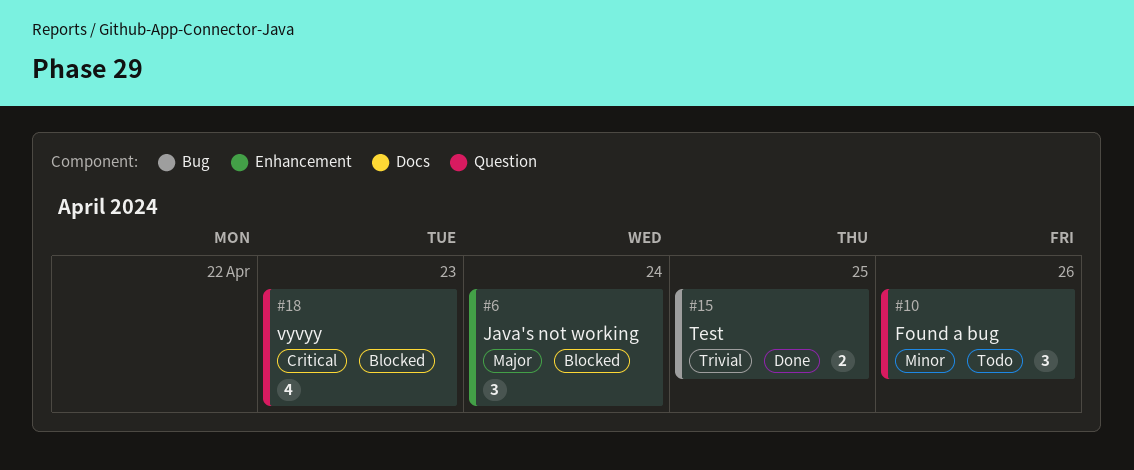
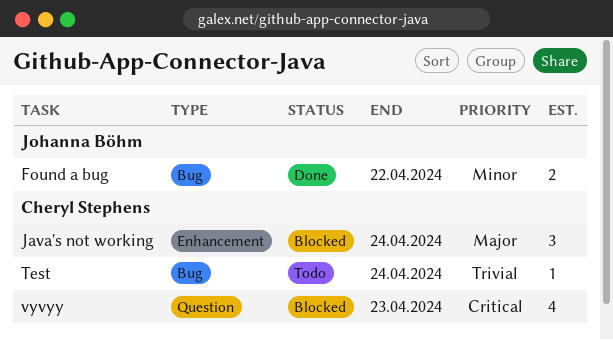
Found a bug, status: Todo -> Done
Found a bug, label: Question -> Bug
Found a bug, estimate: 3 -> 2
Found a bug, due: Apr 26 -> Apr 22
Test, status: Done -> Todo
Test, estimate: 2 -> 1
Test, due: Apr 25 -> Apr 24

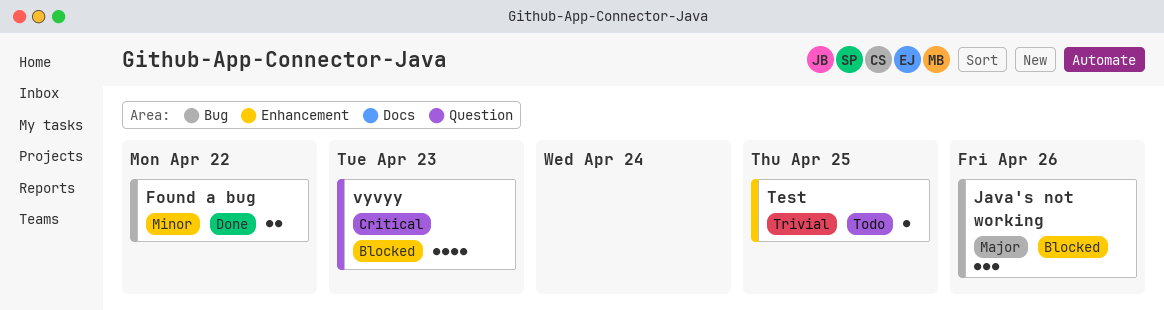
Java's not working, label: Enhancement -> Bug
Java's not working, due: Apr 24 -> Apr 26
Test, label: Bug -> Enhancement
Test, due: Apr 24 -> Apr 25

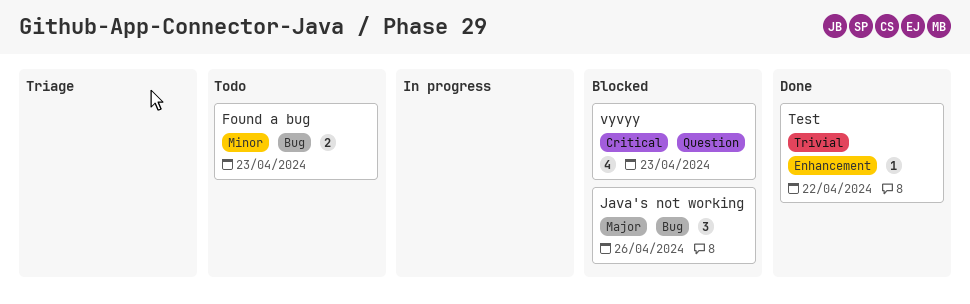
Found a bug, status: Done -> Todo
Found a bug, due: Apr 22 -> Apr 23
Test, status: Todo -> Done
Test, due: Apr 25 -> Apr 22

